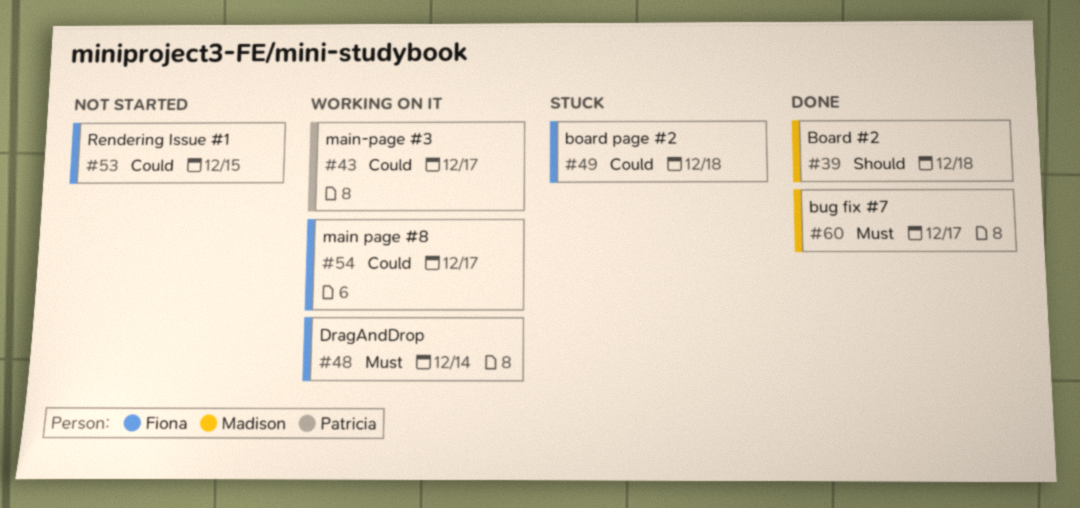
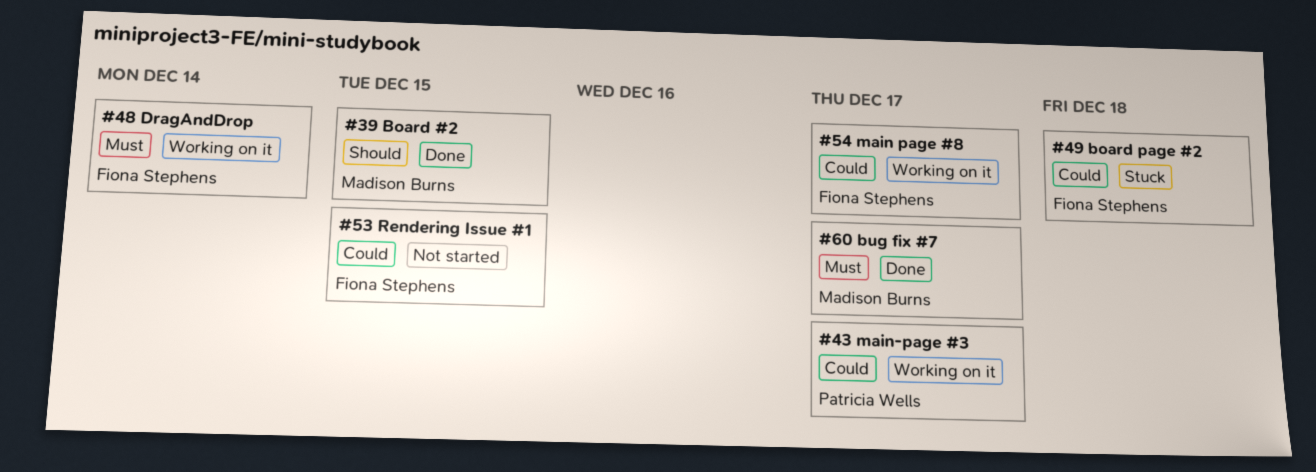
#39, due: Dec 18 -> Dec 15

